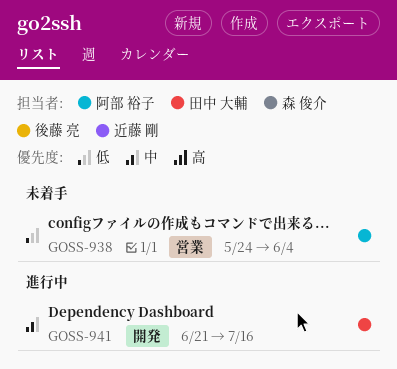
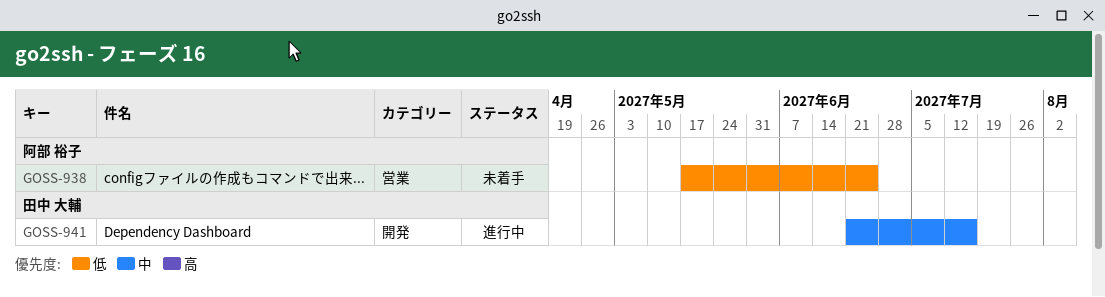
GOSS-938, start: May 24 -> May 17
GOSS-938, due: Jun 4 -> Jun 25

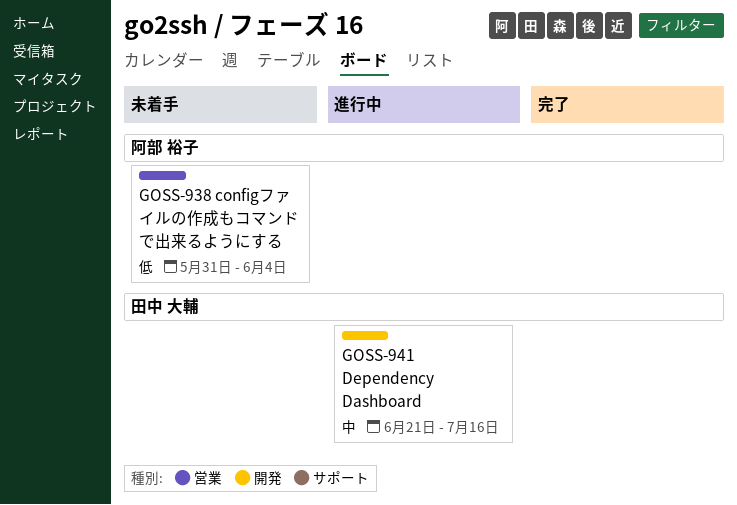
GOSS-938, start: May 17 -> May 31
GOSS-938, due: Jun 25 -> Jun 4

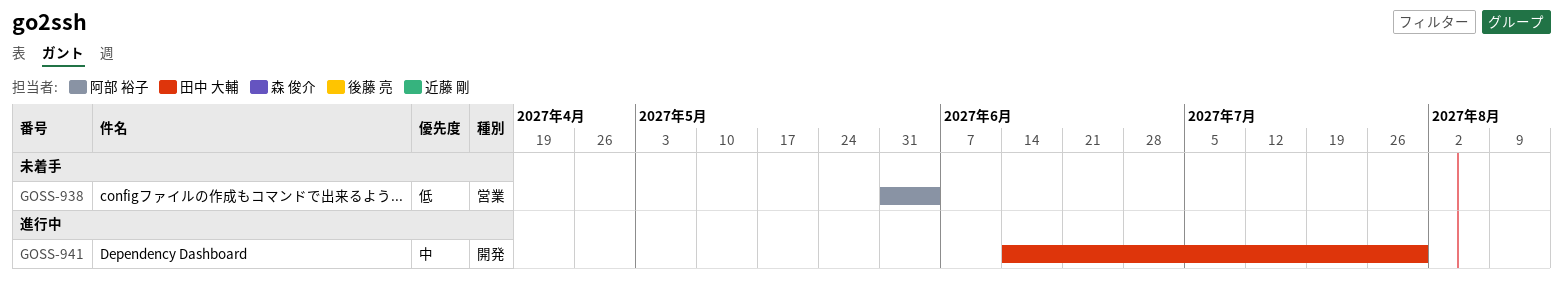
GOSS-941, start: Jun 21 -> Jun 14
GOSS-941, due: Jul 16 -> Jul 30

